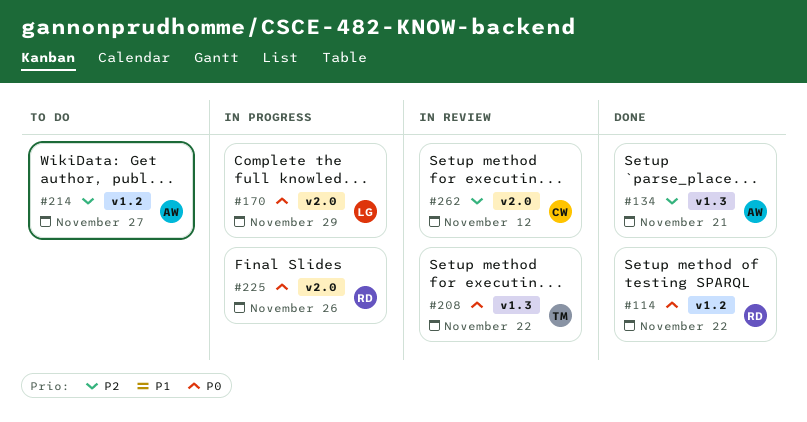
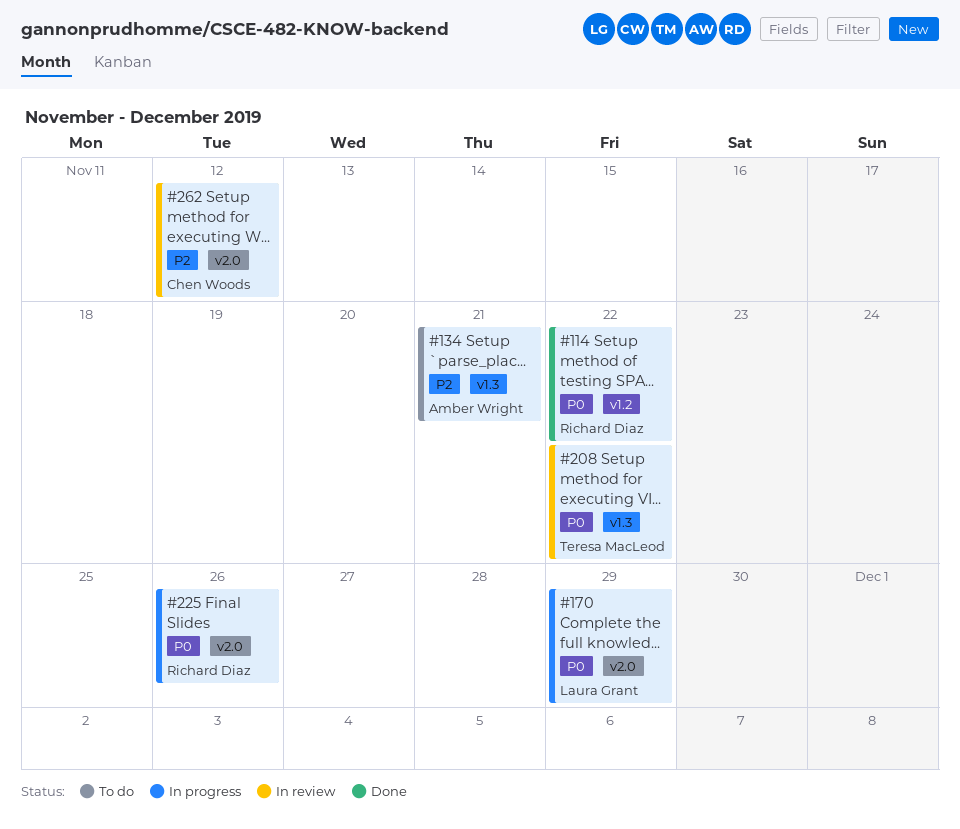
#134, status: Done -> To do
#214: present -> none

